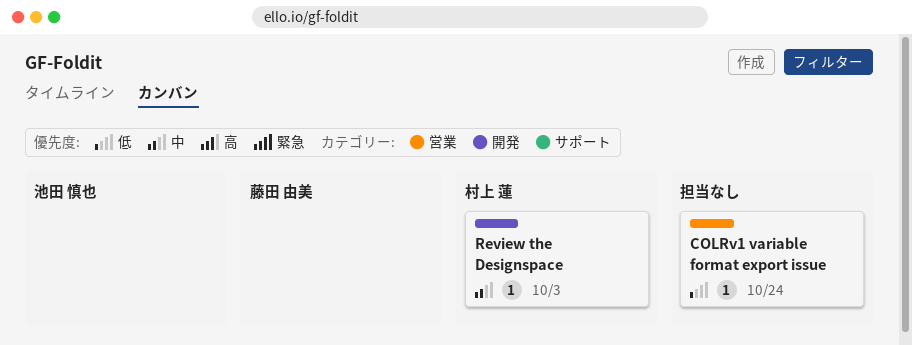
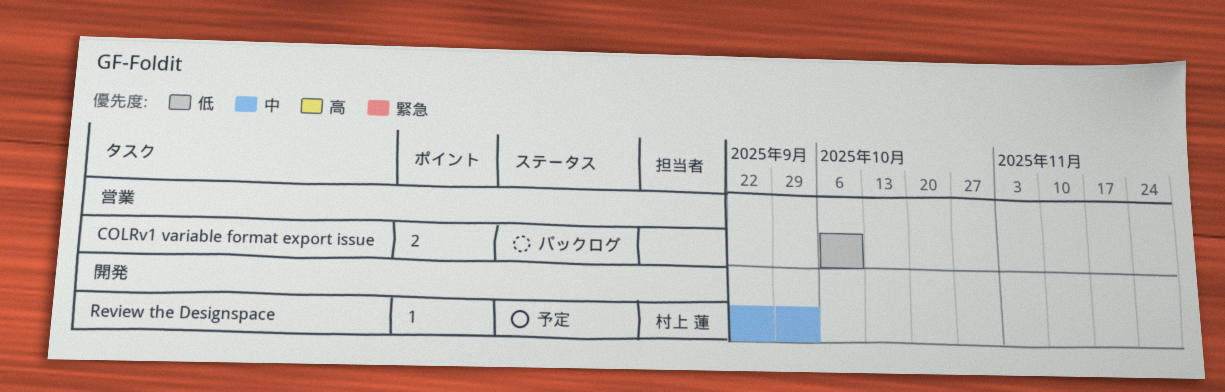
COLRv1 variable format export issue, estimate: 1 -> 2
COLRv1 variable format export issue, due: Oct 24 -> Oct 10

